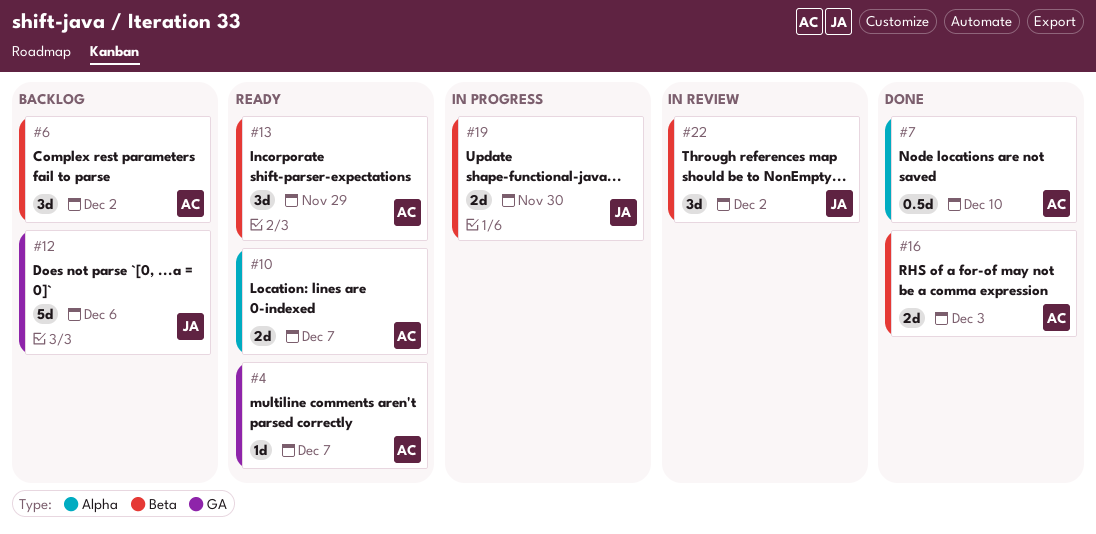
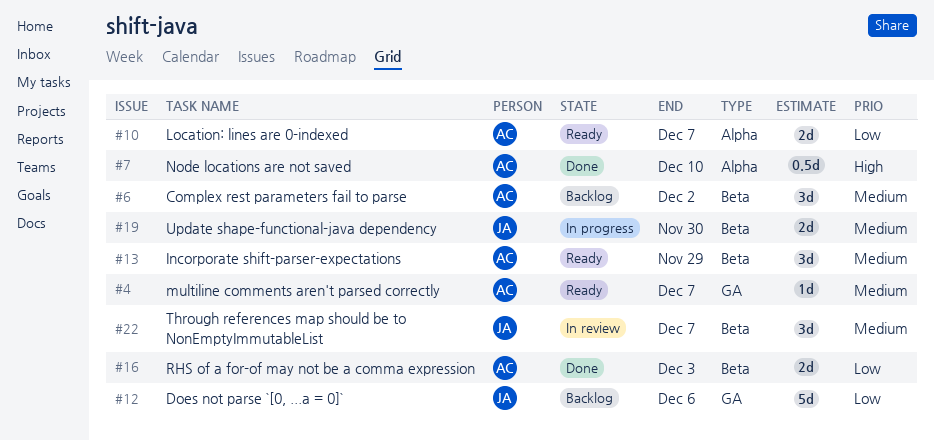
#22, due: Dec 2 -> Dec 7

